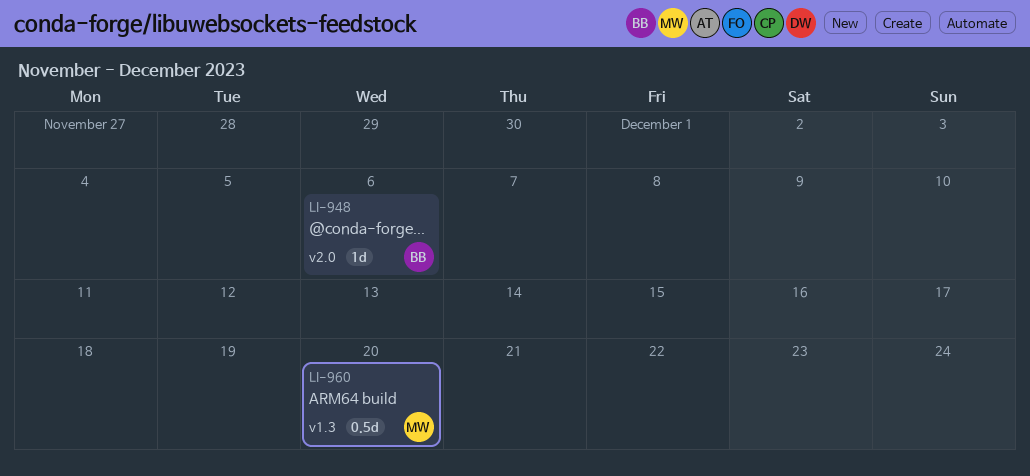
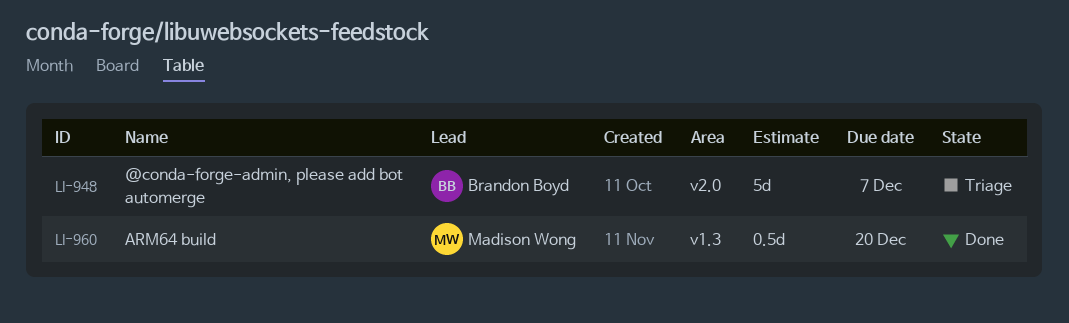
LI-948, estimate: 1d -> 5d
LI-948, due: Dec 6 -> Dec 7

